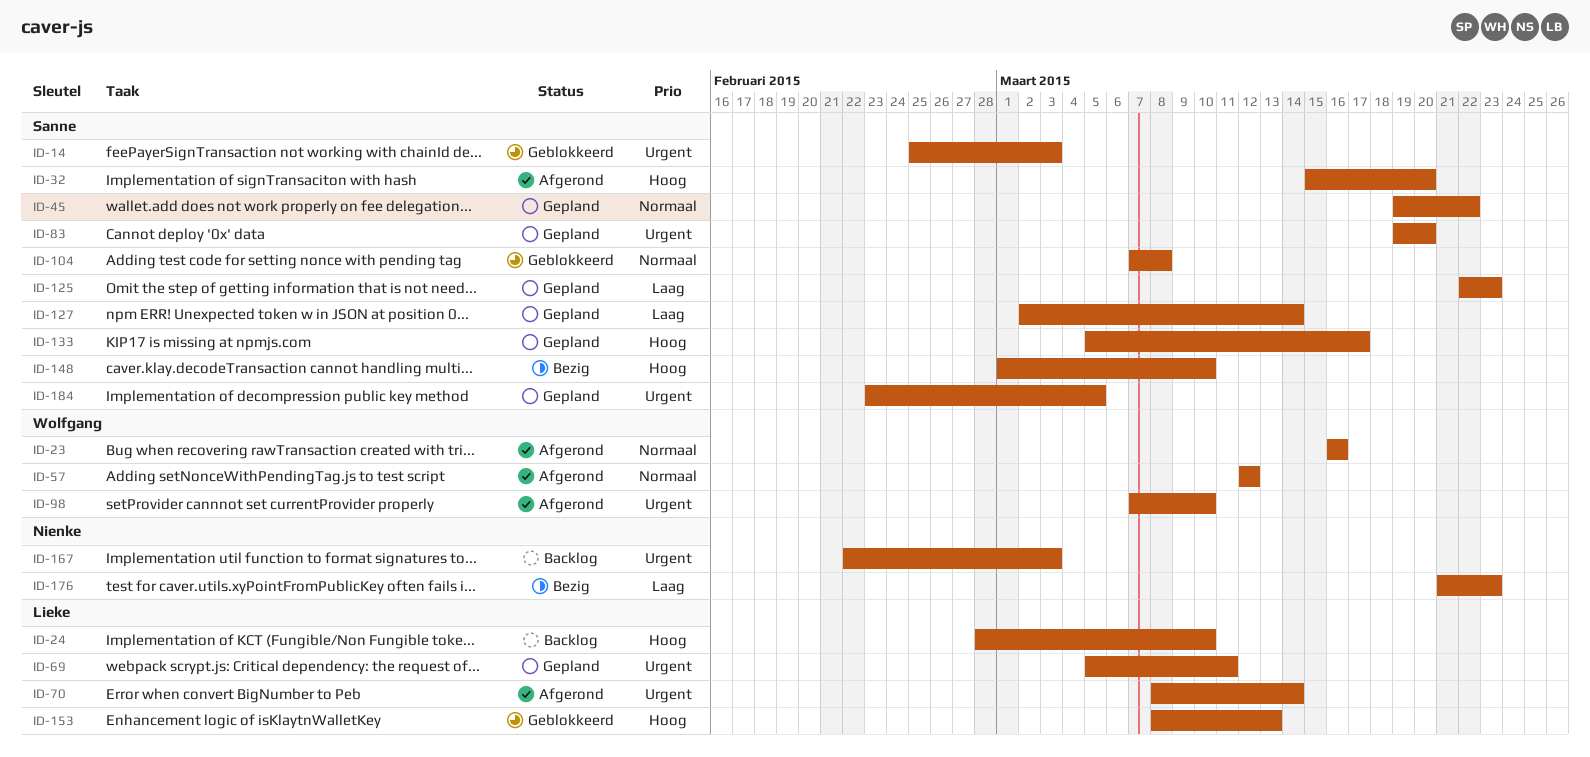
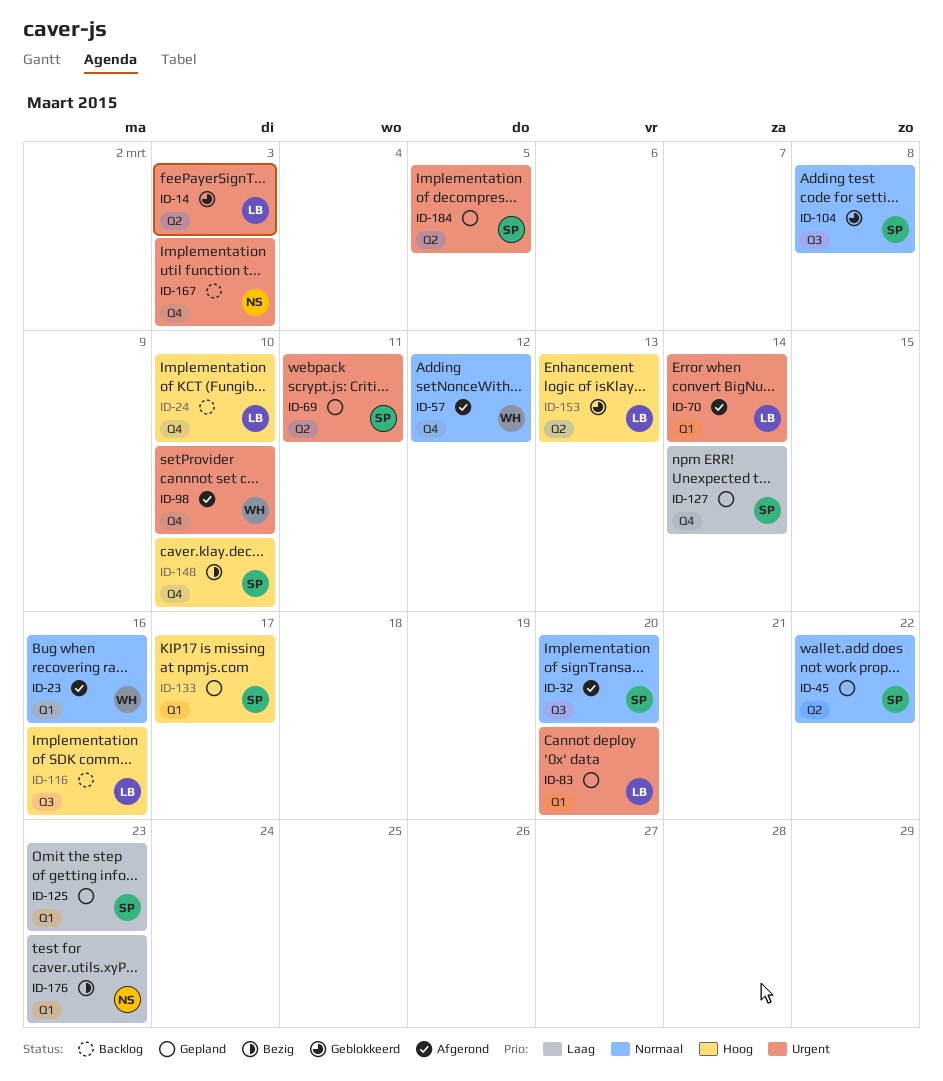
ID-14, owner: Sanne -> Lieke
ID-32, priority: Hoog -> Normaal
ID-69, owner: Lieke -> Sanne
ID-83, owner: Sanne -> Lieke
ID-116: none -> present

